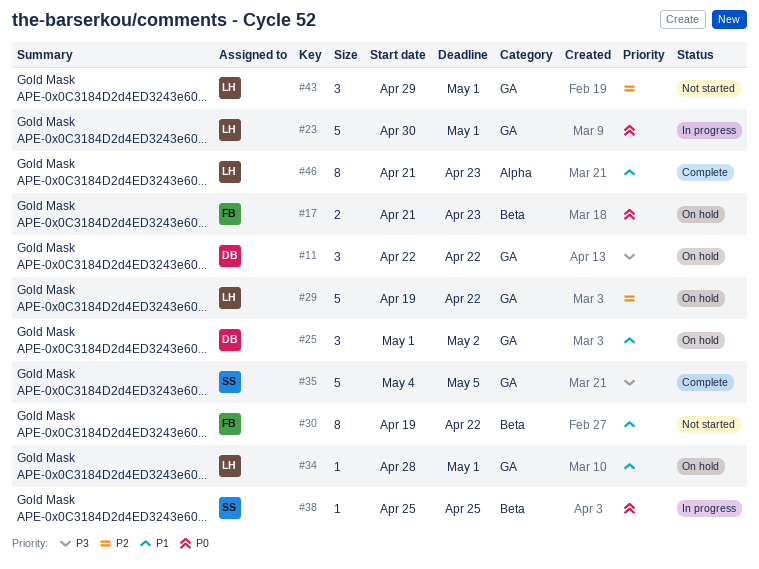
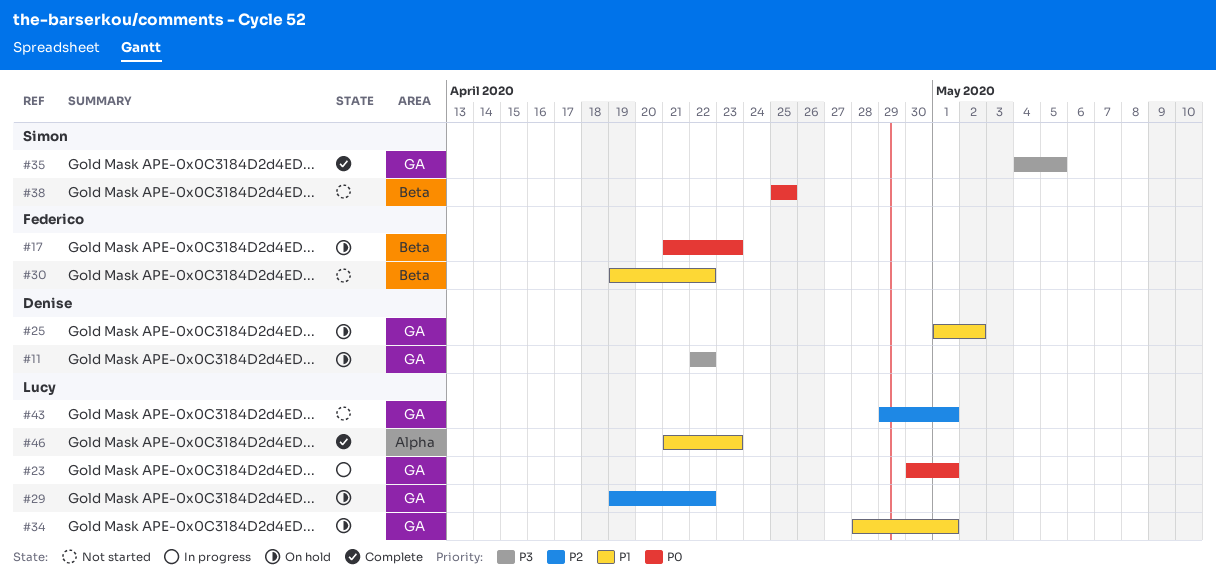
#38, status: In progress -> Not started

